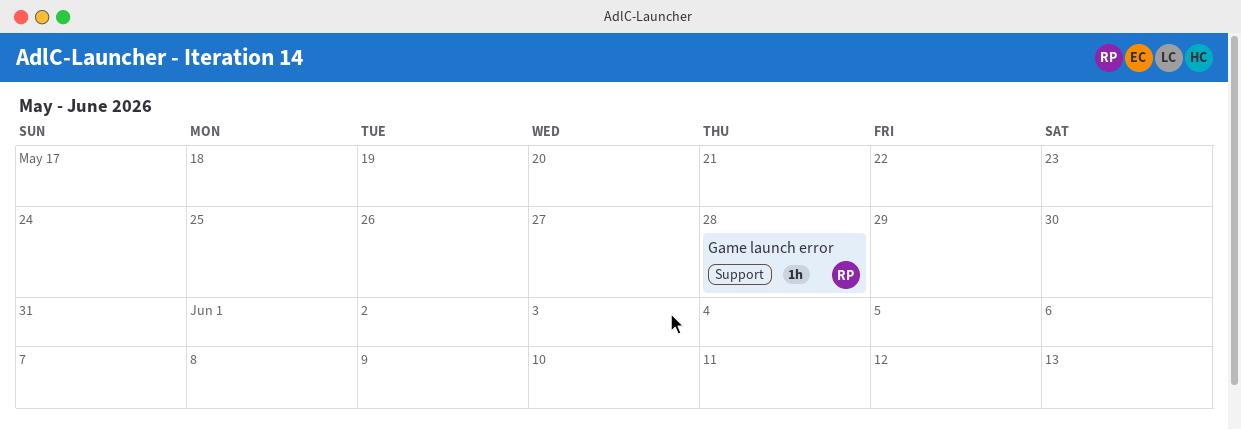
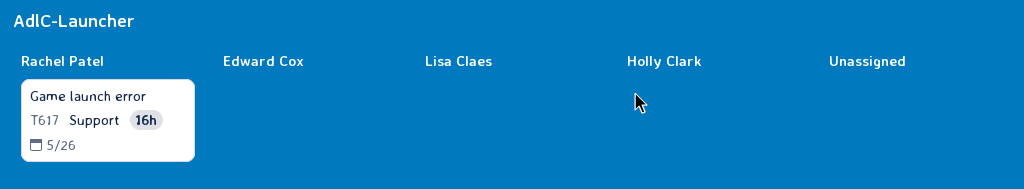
Game launch error, estimate: 1h -> 16h
Game launch error, due: May 28 -> May 26

